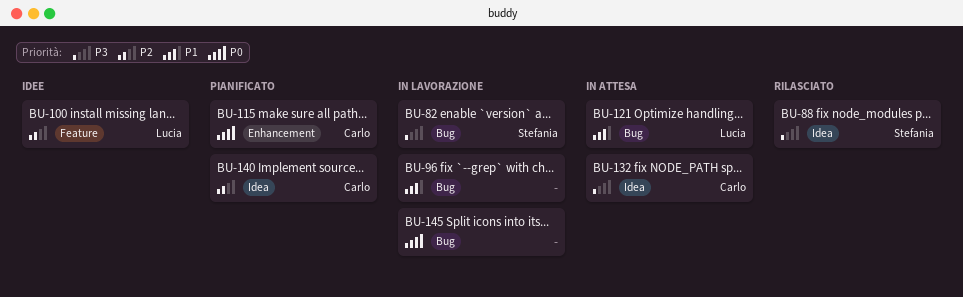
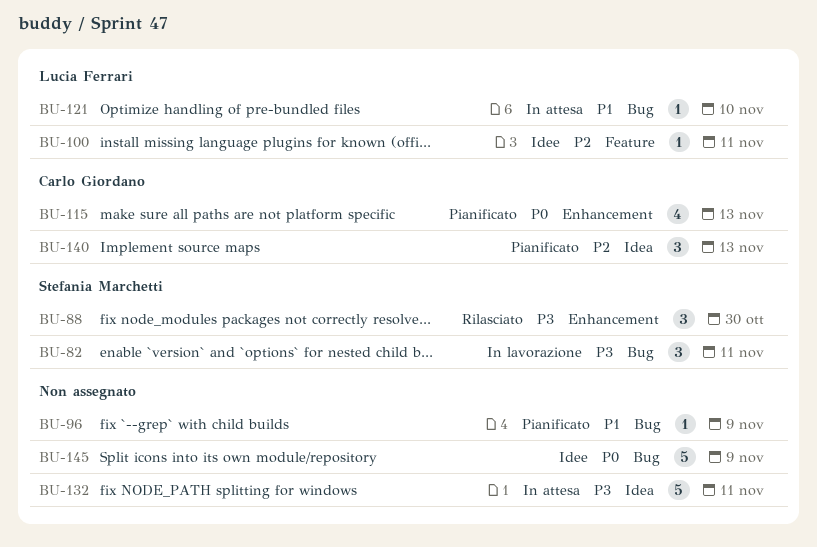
BU-88, label: Idea -> Enhancement
BU-96, status: In lavorazione -> Pianificato
BU-132, owner: Carlo Giordano -> none
BU-145, status: In lavorazione -> Idee

